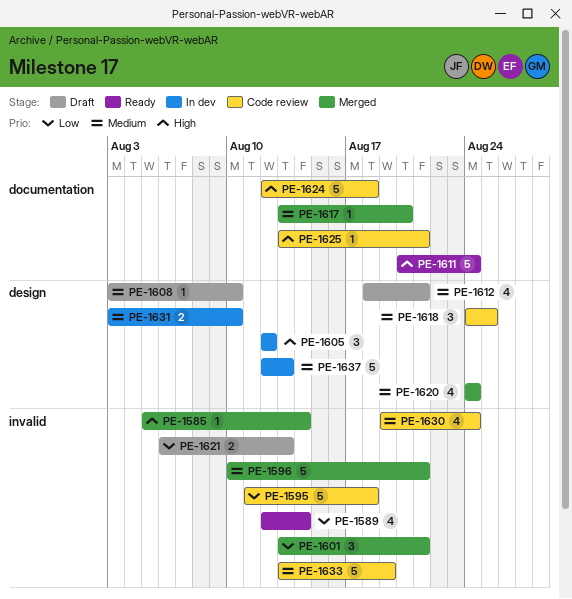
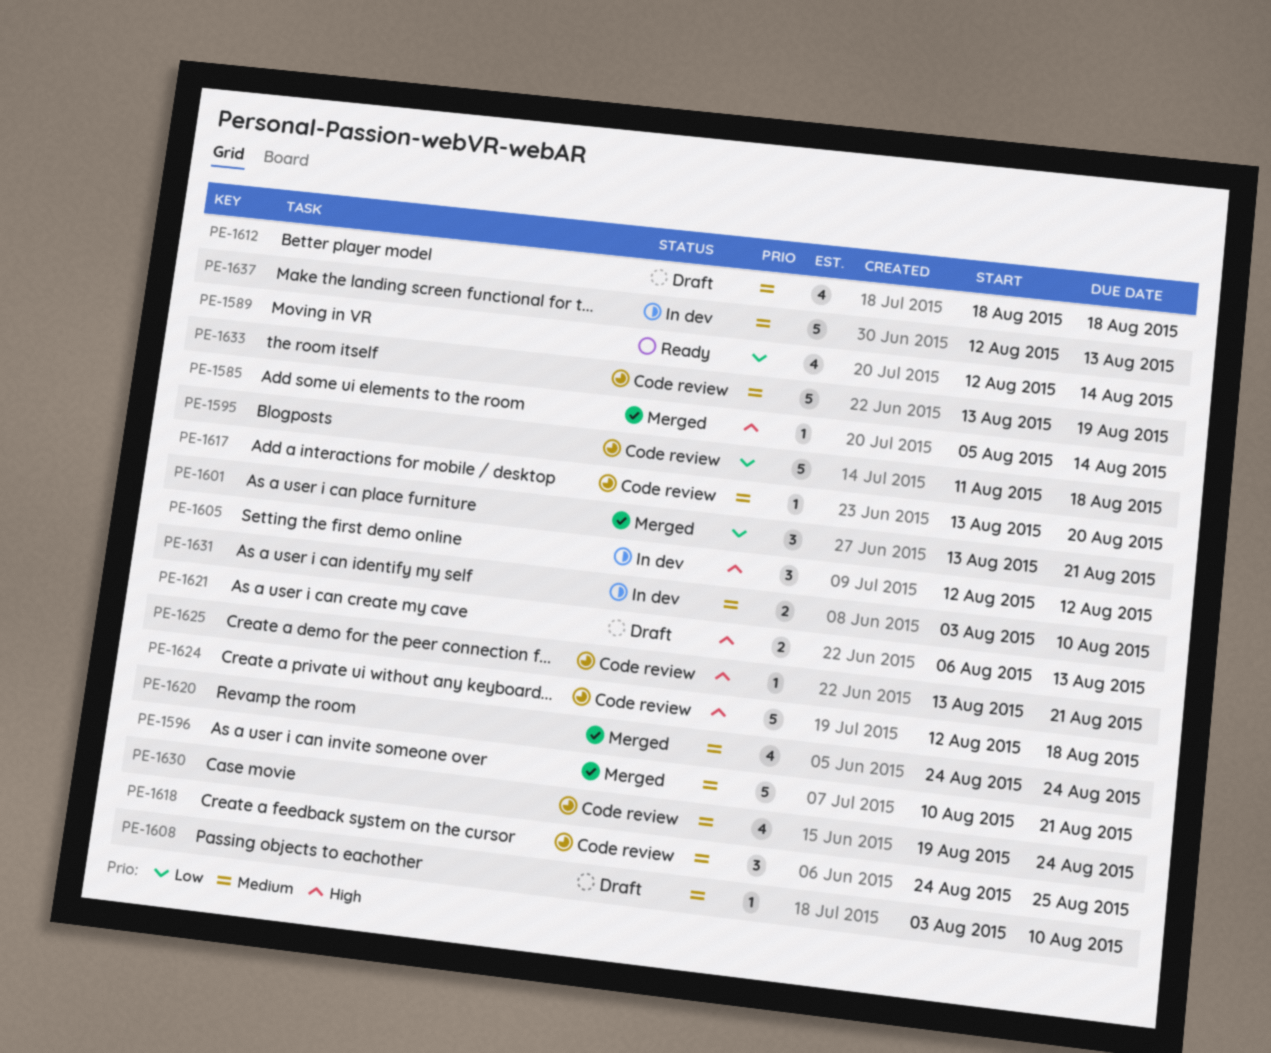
PE-1611: present -> none
PE-1612, due: Aug 21 -> Aug 18
PE-1617, status: Merged -> Code review
PE-1621, priority: Low -> High

